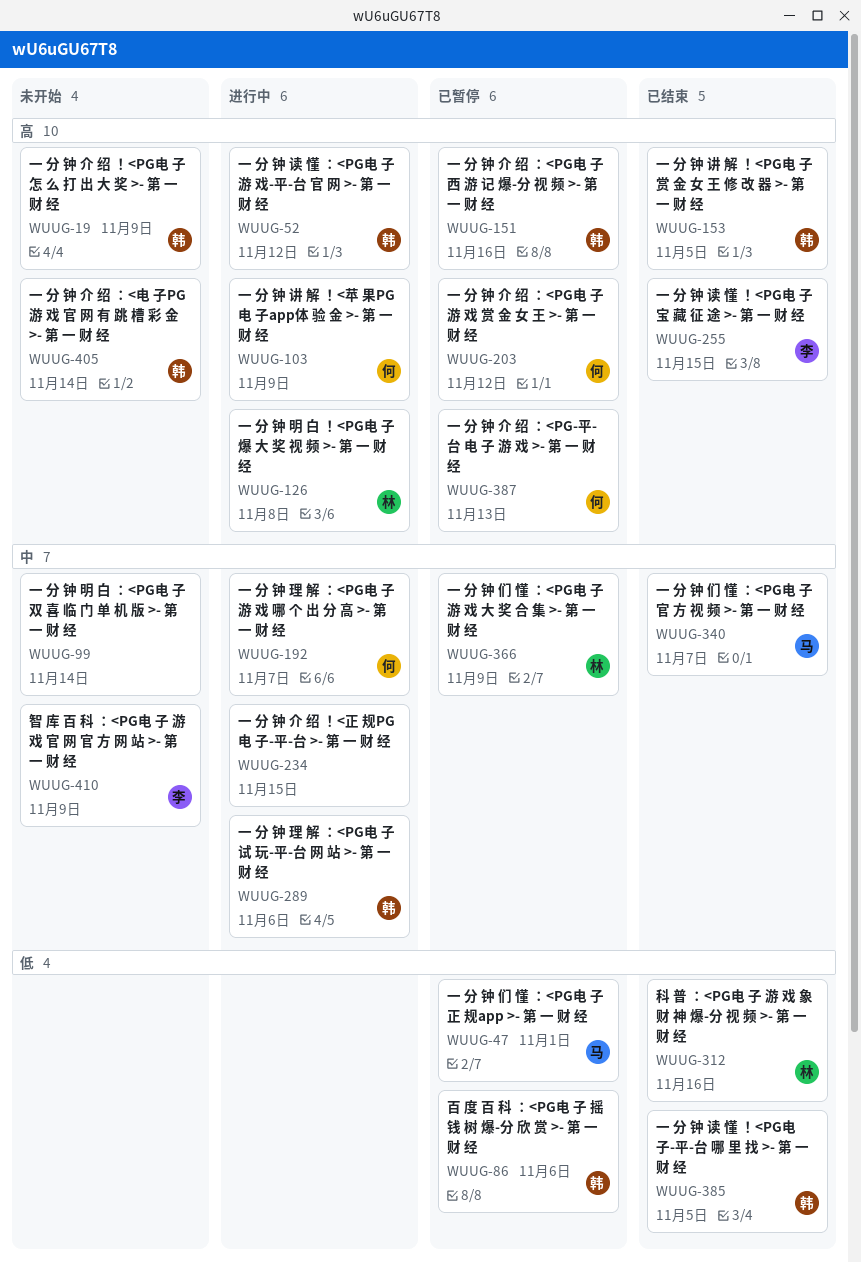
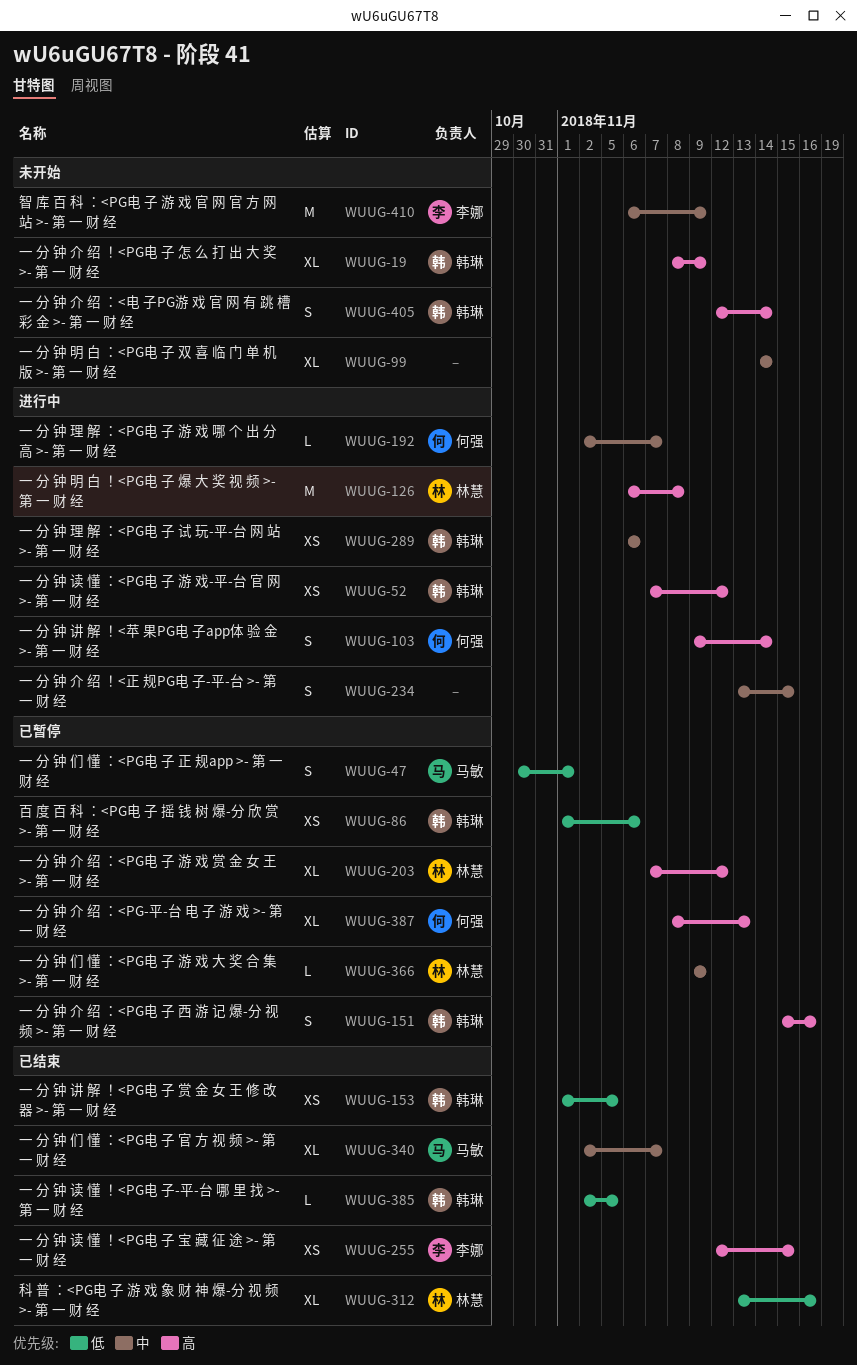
WUUG-103, due: Nov 9 -> Nov 14
WUUG-153, priority: 高 -> 低
WUUG-203, owner: 何强 -> 林慧

